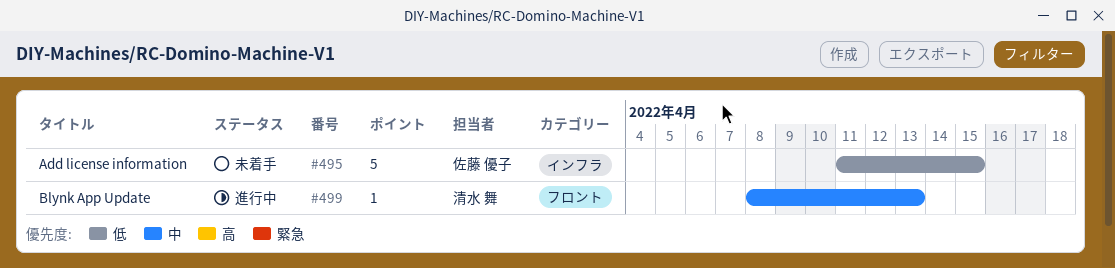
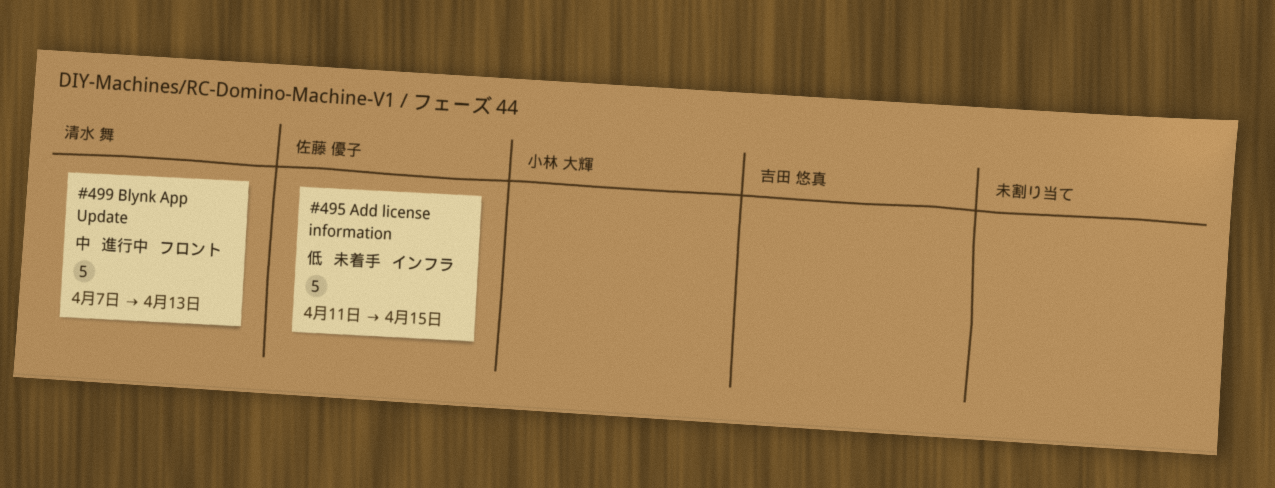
#499, estimate: 1 -> 5
#499, start: Apr 8 -> Apr 7

